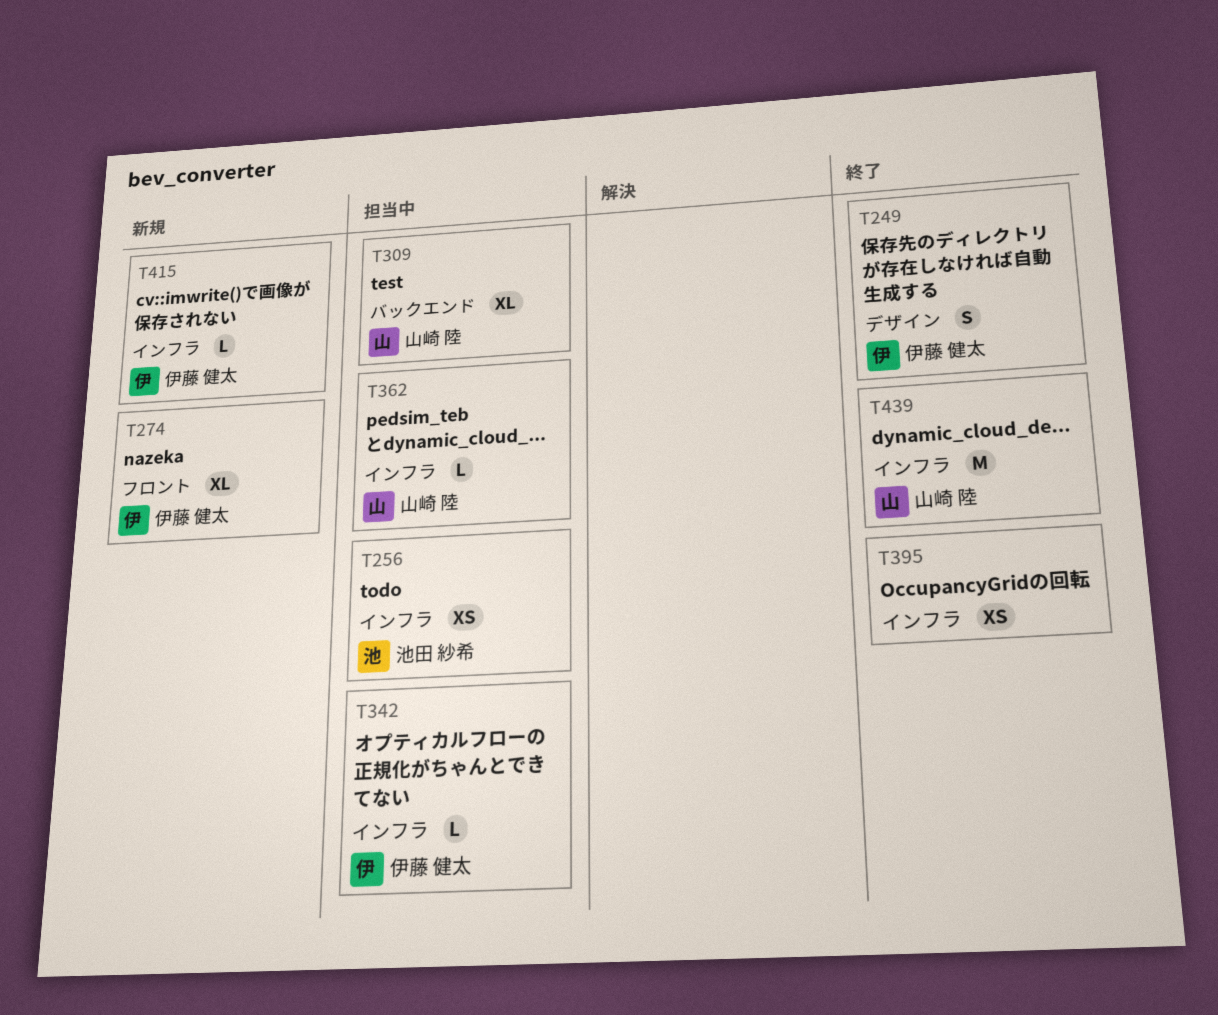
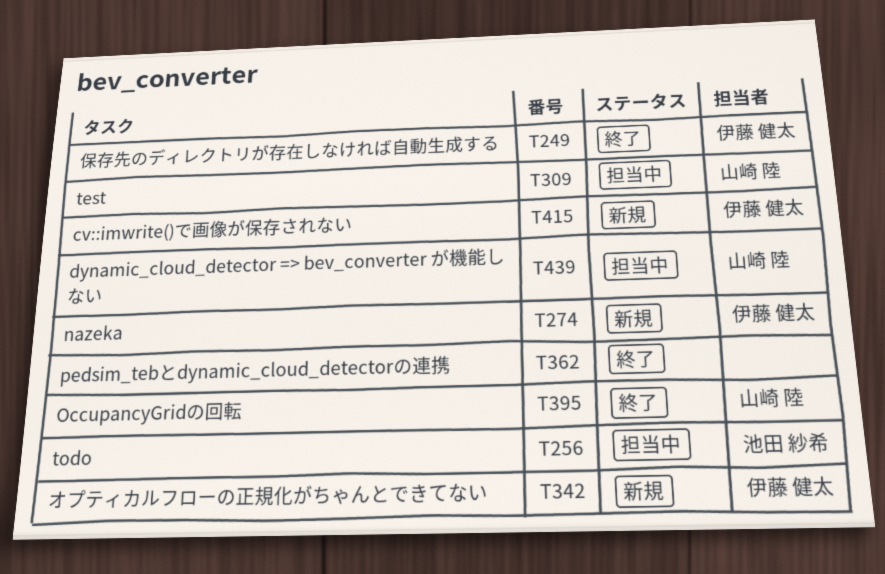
T342, status: 担当中 -> 新規
T362, status: 担当中 -> 終了
T362, owner: 山崎 陸 -> none
T395, owner: none -> 山崎 陸
T439, status: 終了 -> 担当中

